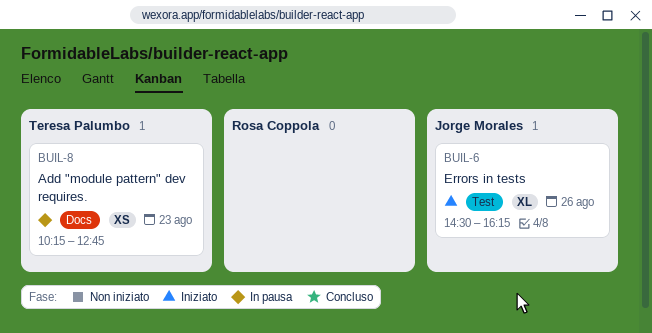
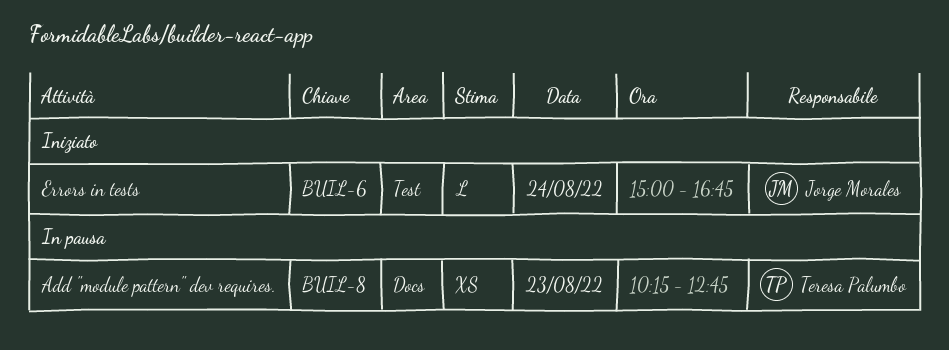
BUIL-6, estimate: XL -> L
BUIL-6, day: Aug 26 -> Aug 24
BUIL-6, begins: 14:30 -> 15:00
BUIL-6, ends: 16:15 -> 16:45

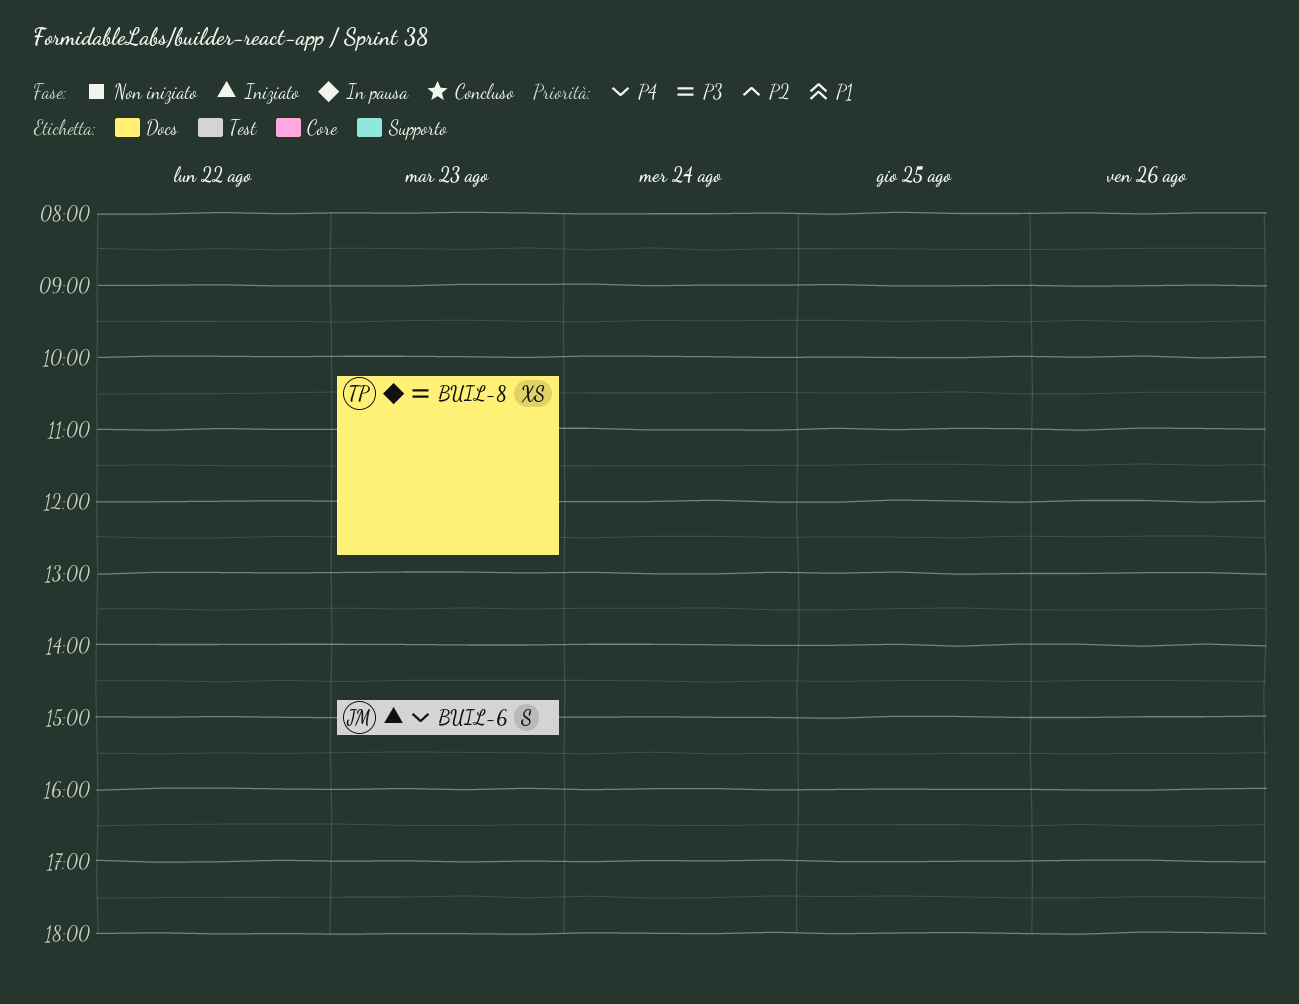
BUIL-6, estimate: L -> S
BUIL-6, day: Aug 24 -> Aug 23
BUIL-6, begins: 15:00 -> 14:45
BUIL-6, ends: 16:45 -> 15:15

